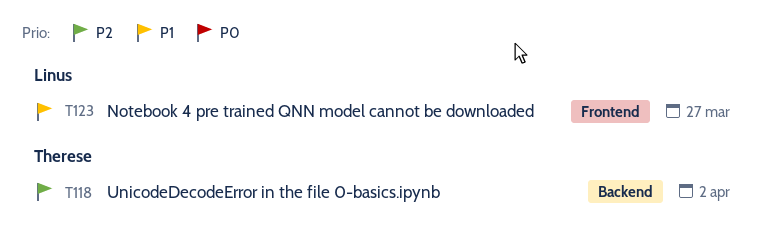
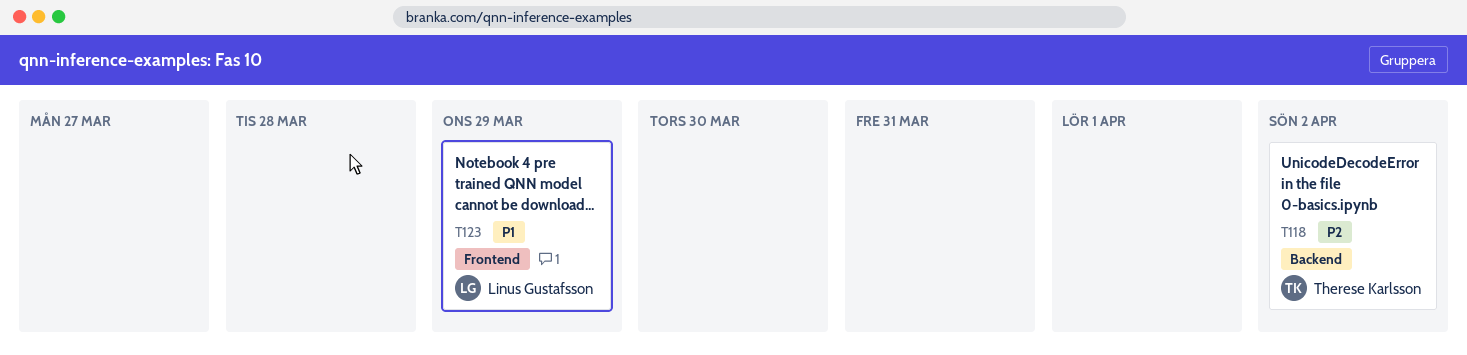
T123, due: Mar 27 -> Mar 29

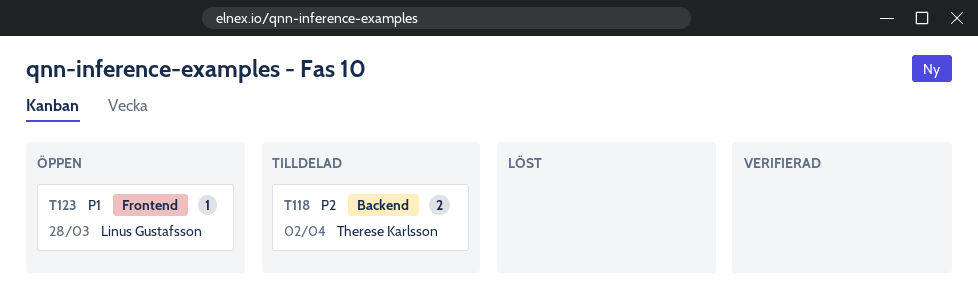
T123, due: Mar 29 -> Mar 28

